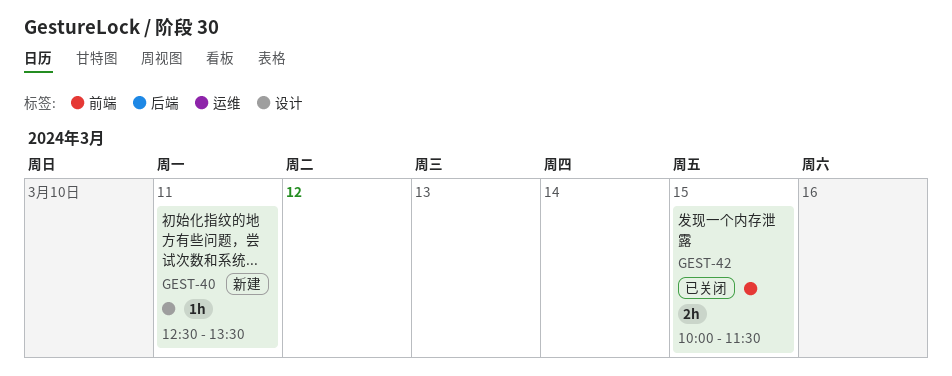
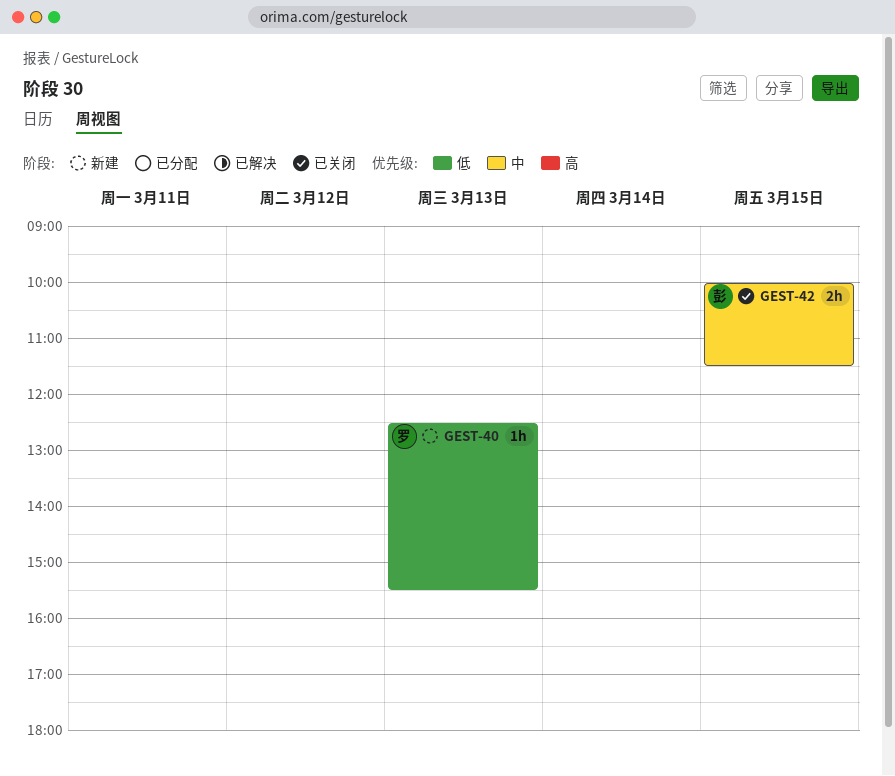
GEST-40, day: Mar 11 -> Mar 13
GEST-40, ends: 13:30 -> 15:30

